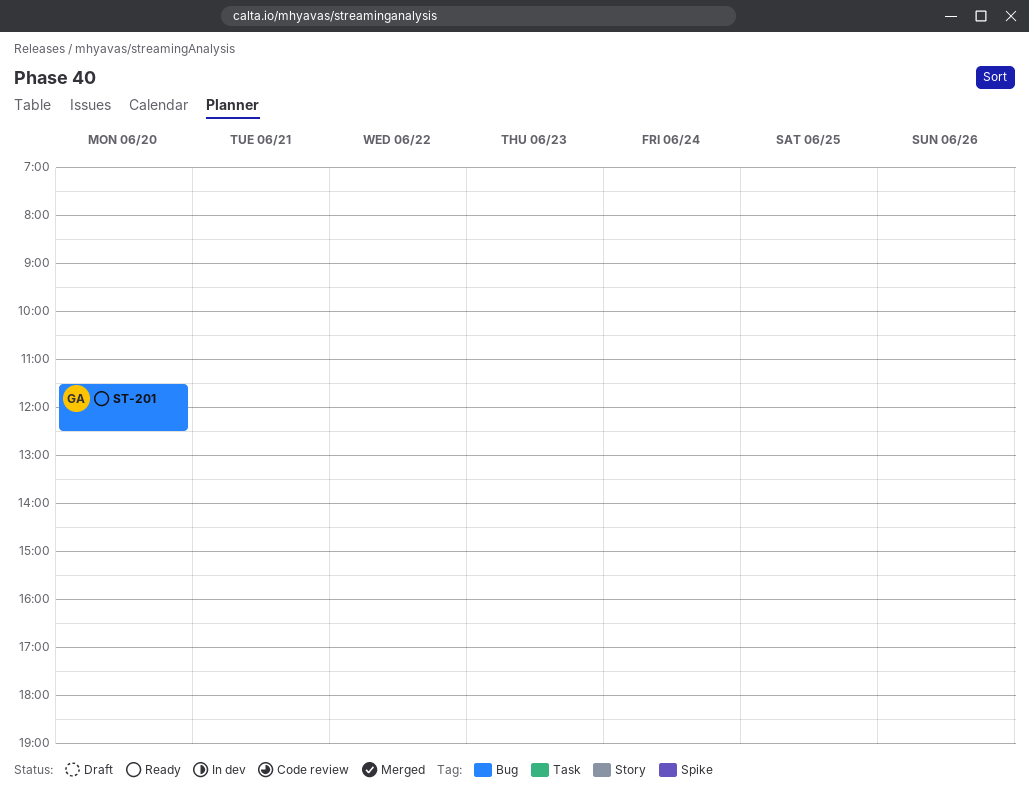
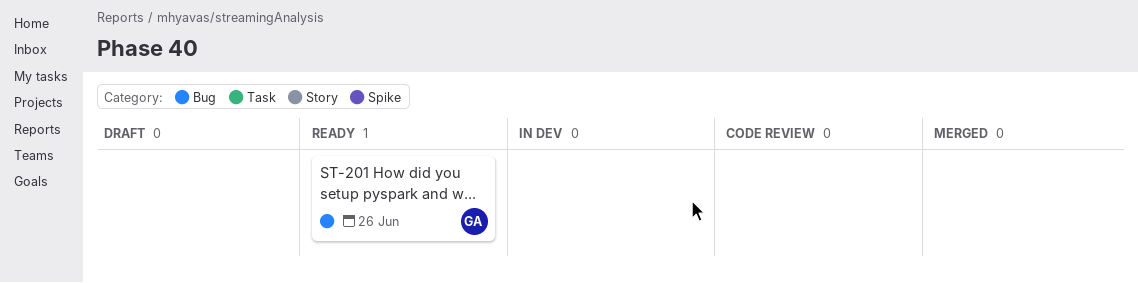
ST-201, day: Jun 20 -> Jun 26

